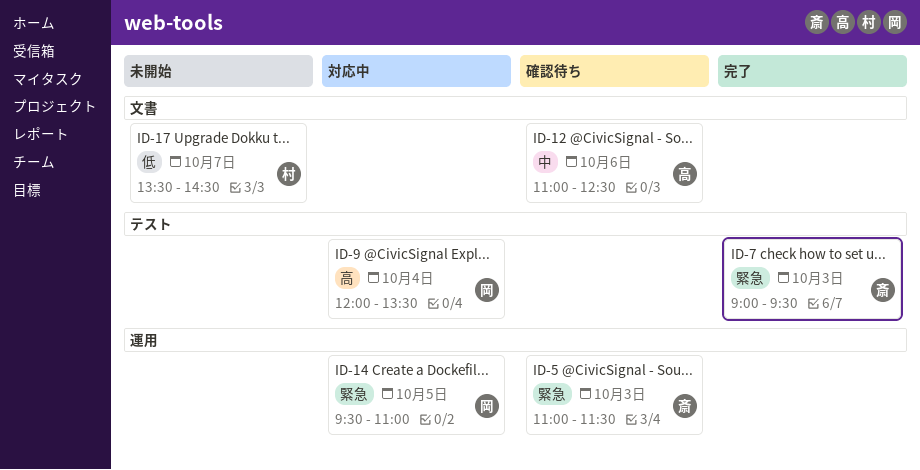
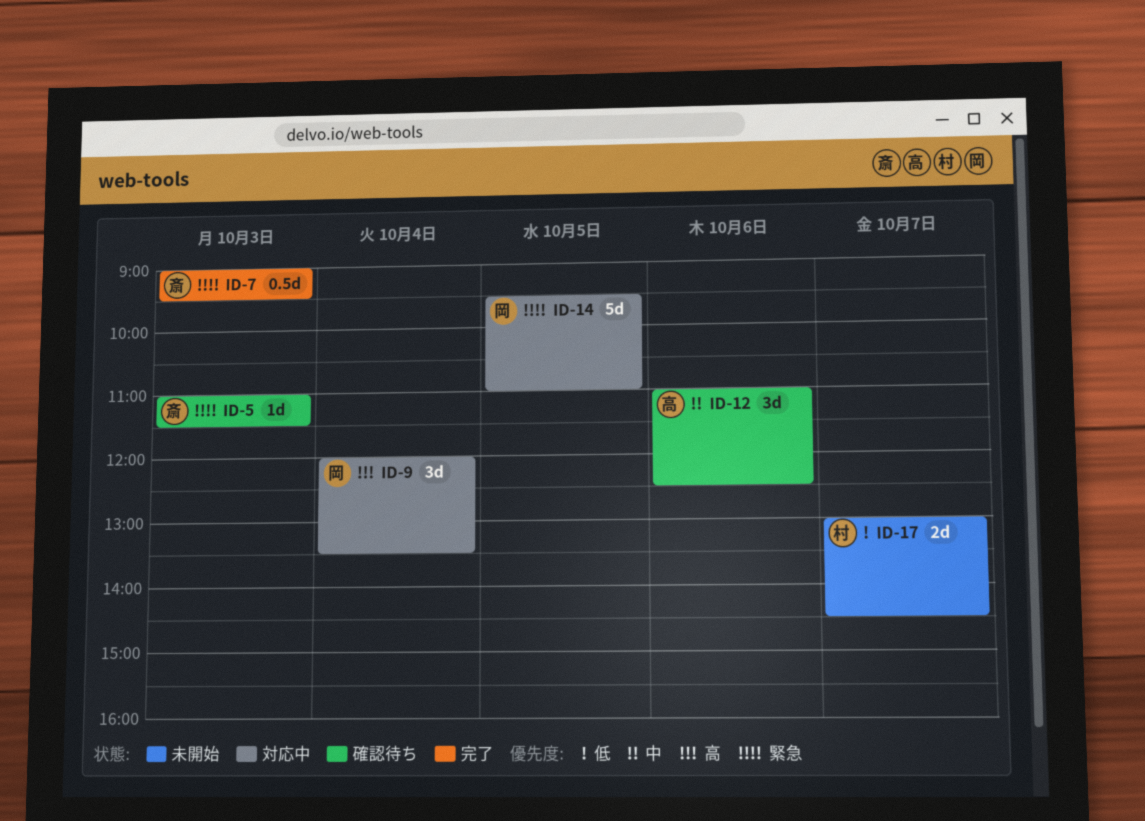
ID-17, begins: 13:30 -> 13:00

